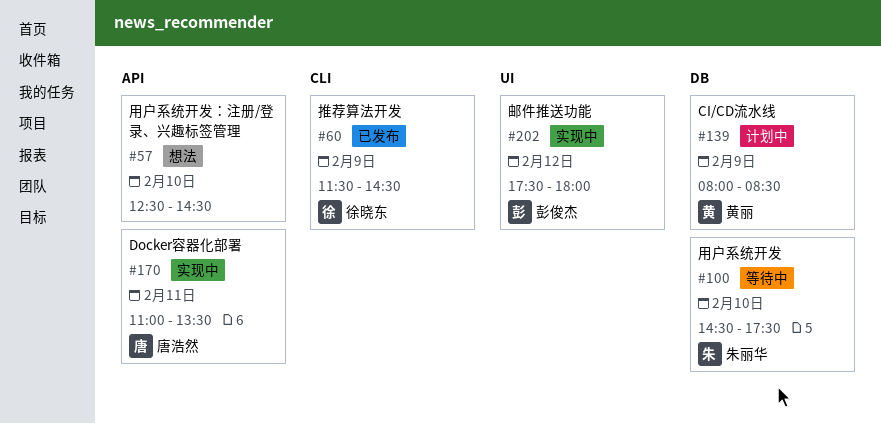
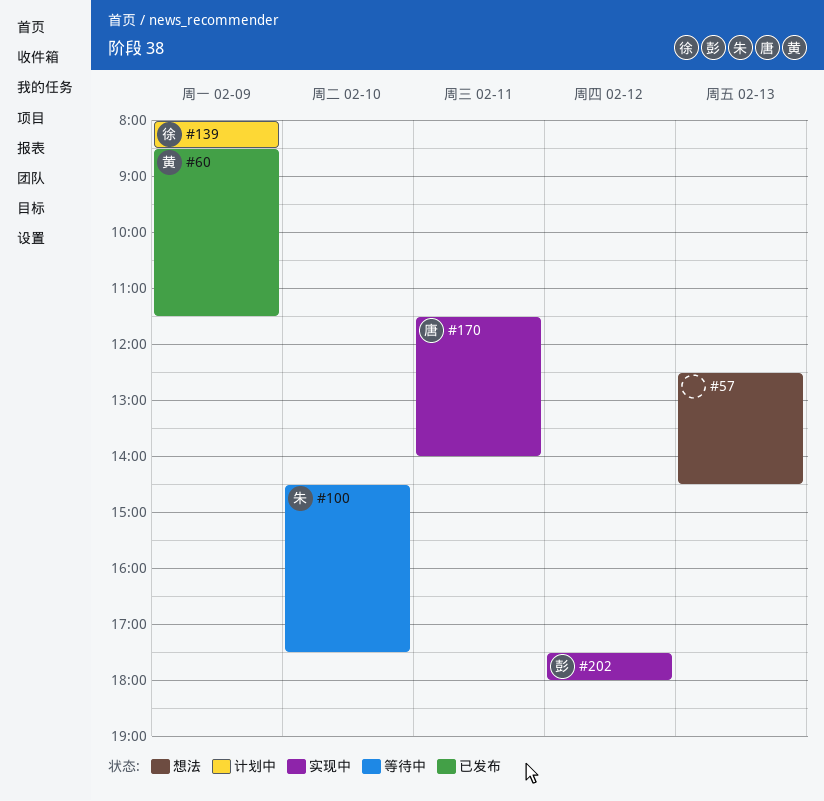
#57, day: Feb 10 -> Feb 13
#60, owner: 徐晓东 -> 黄丽
#60, begins: 11:30 -> 08:30
#60, ends: 14:30 -> 11:30
#139, owner: 黄丽 -> 徐晓东
#170, begins: 11:00 -> 11:30
#170, ends: 13:30 -> 14:00

